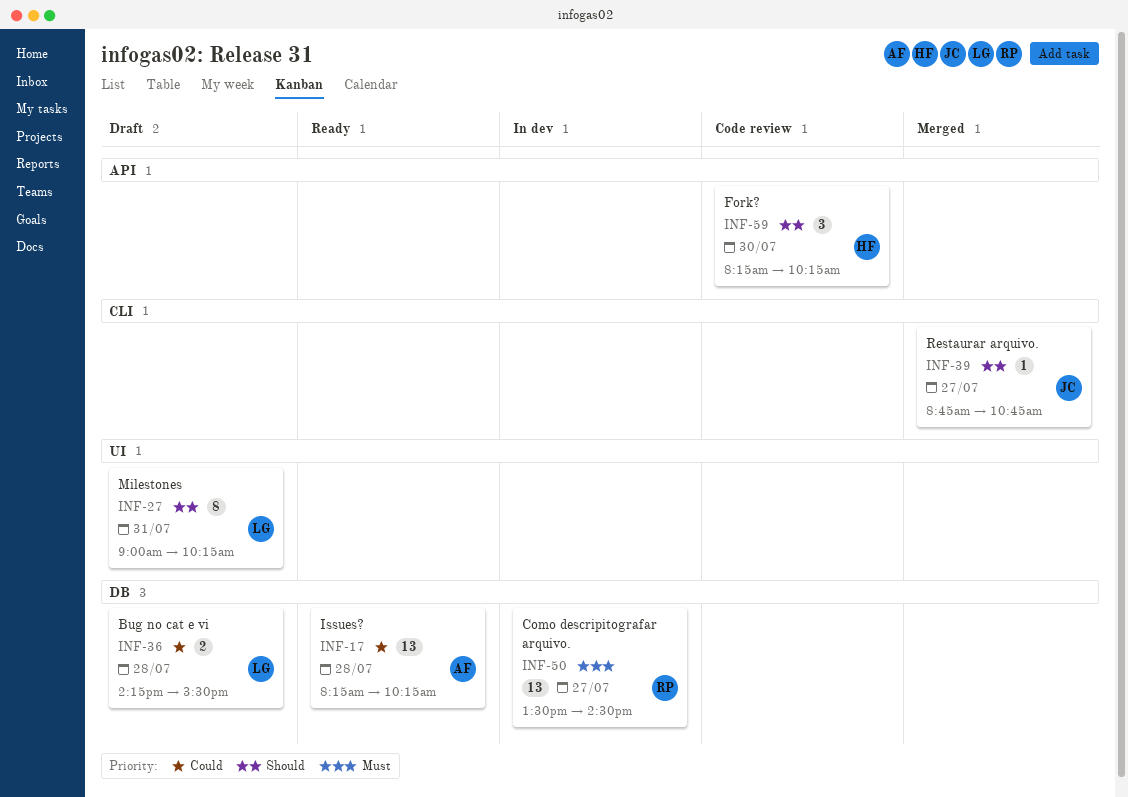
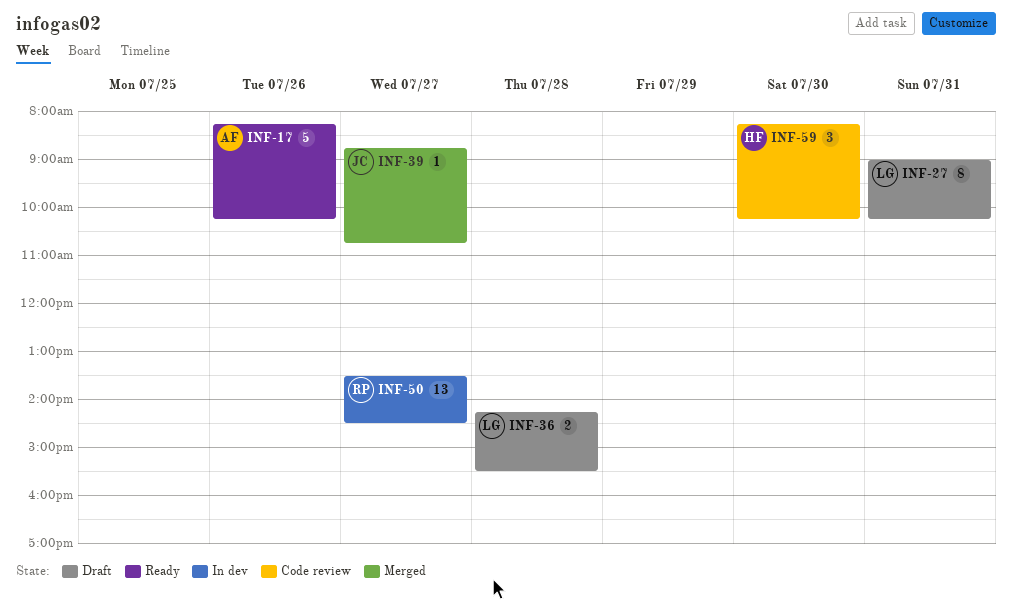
INF-17, estimate: 13 -> 5
INF-17, day: Jul 28 -> Jul 26

